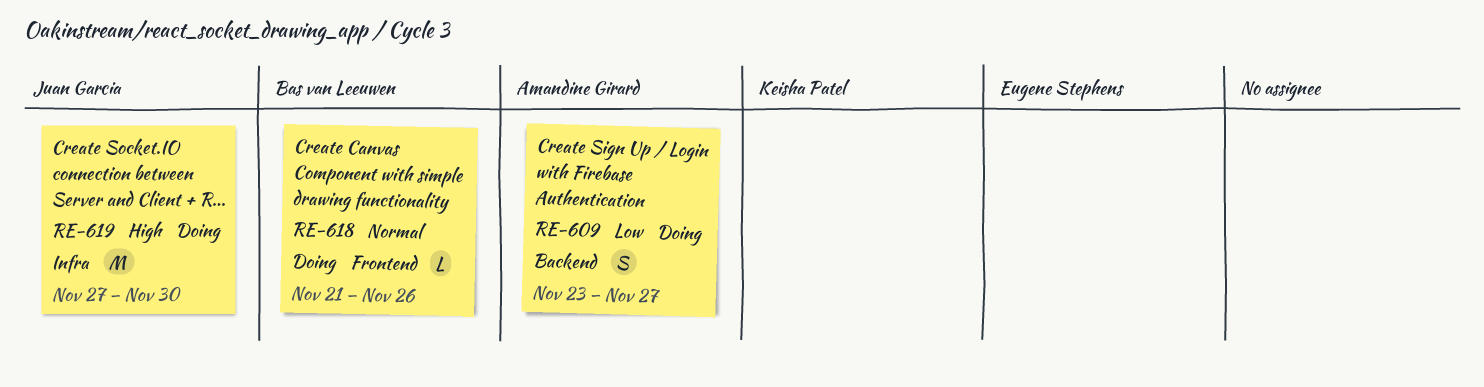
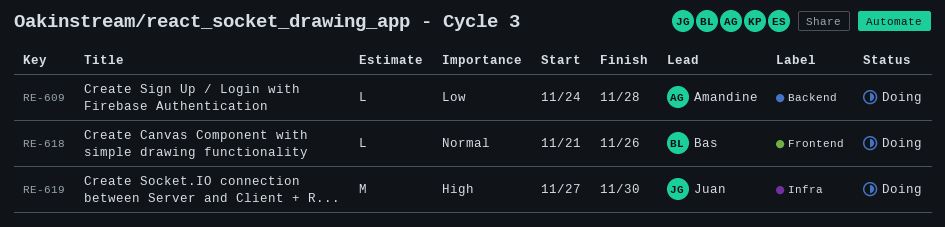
RE-609, estimate: S -> L
RE-609, start: Nov 23 -> Nov 24
RE-609, due: Nov 27 -> Nov 28

